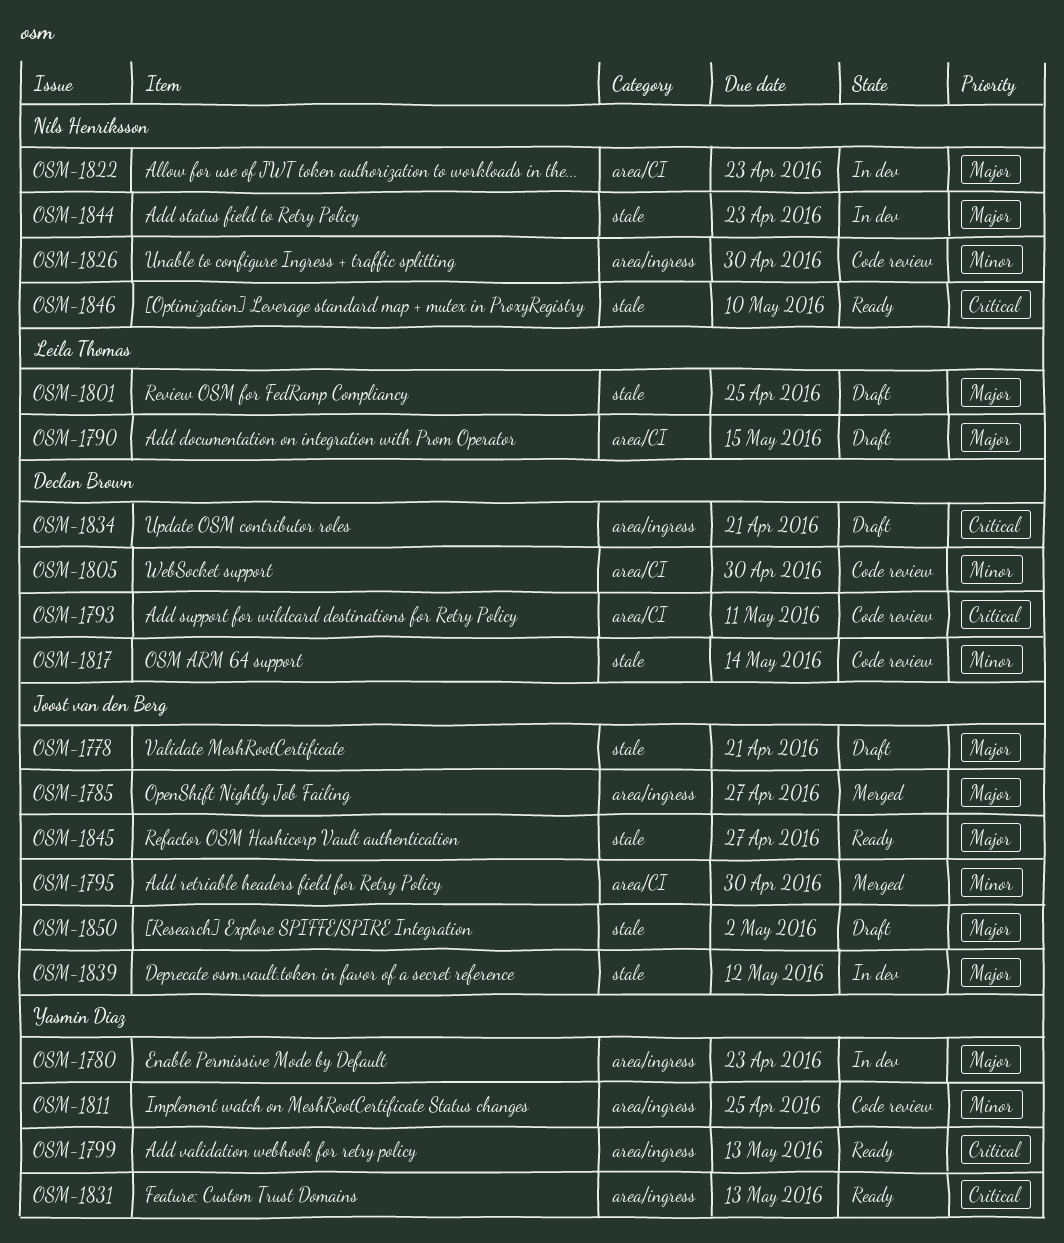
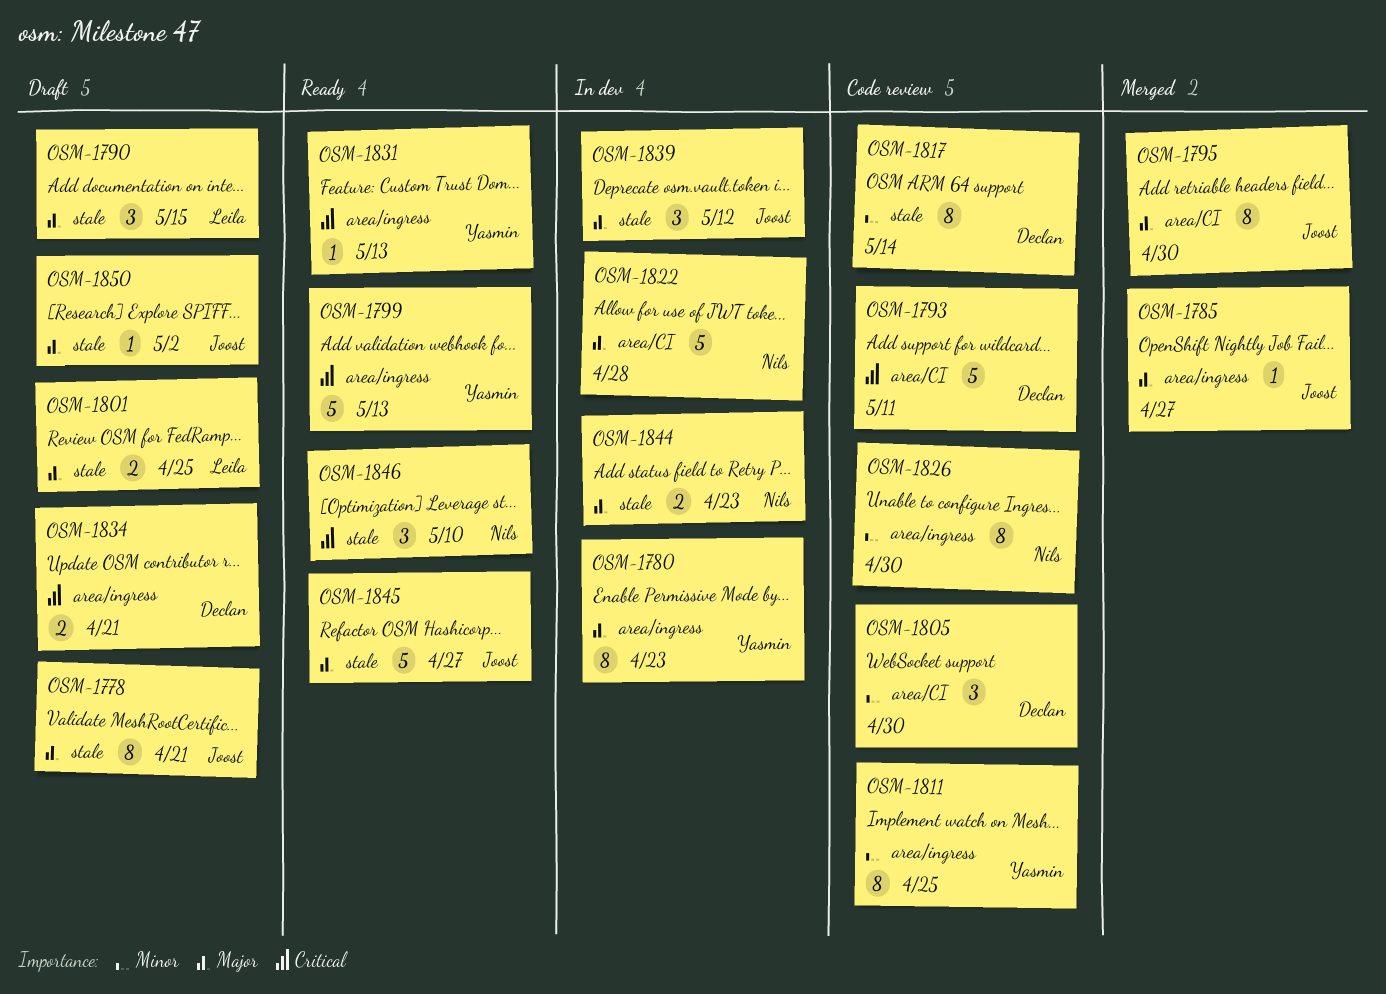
OSM-1790, label: area/CI -> stale
OSM-1795, priority: Minor -> Major
OSM-1822, due: Apr 23 -> Apr 28

